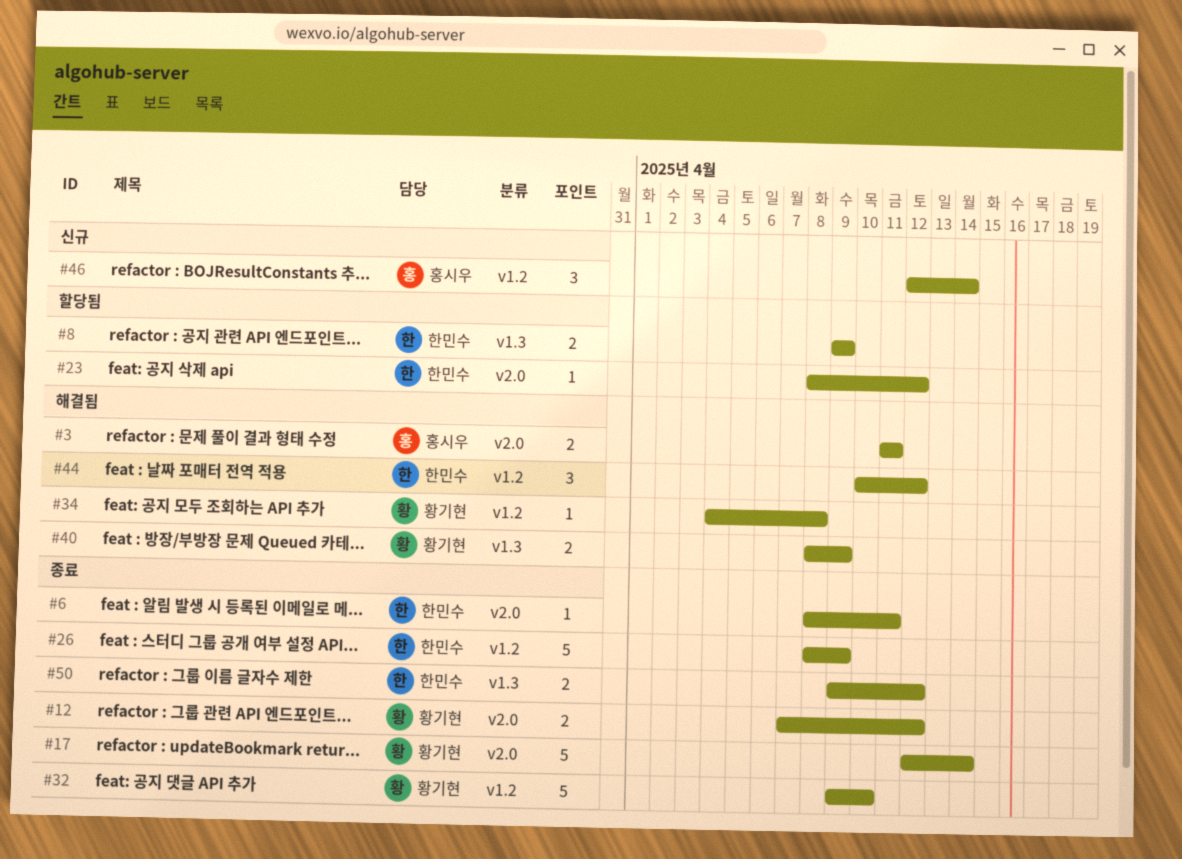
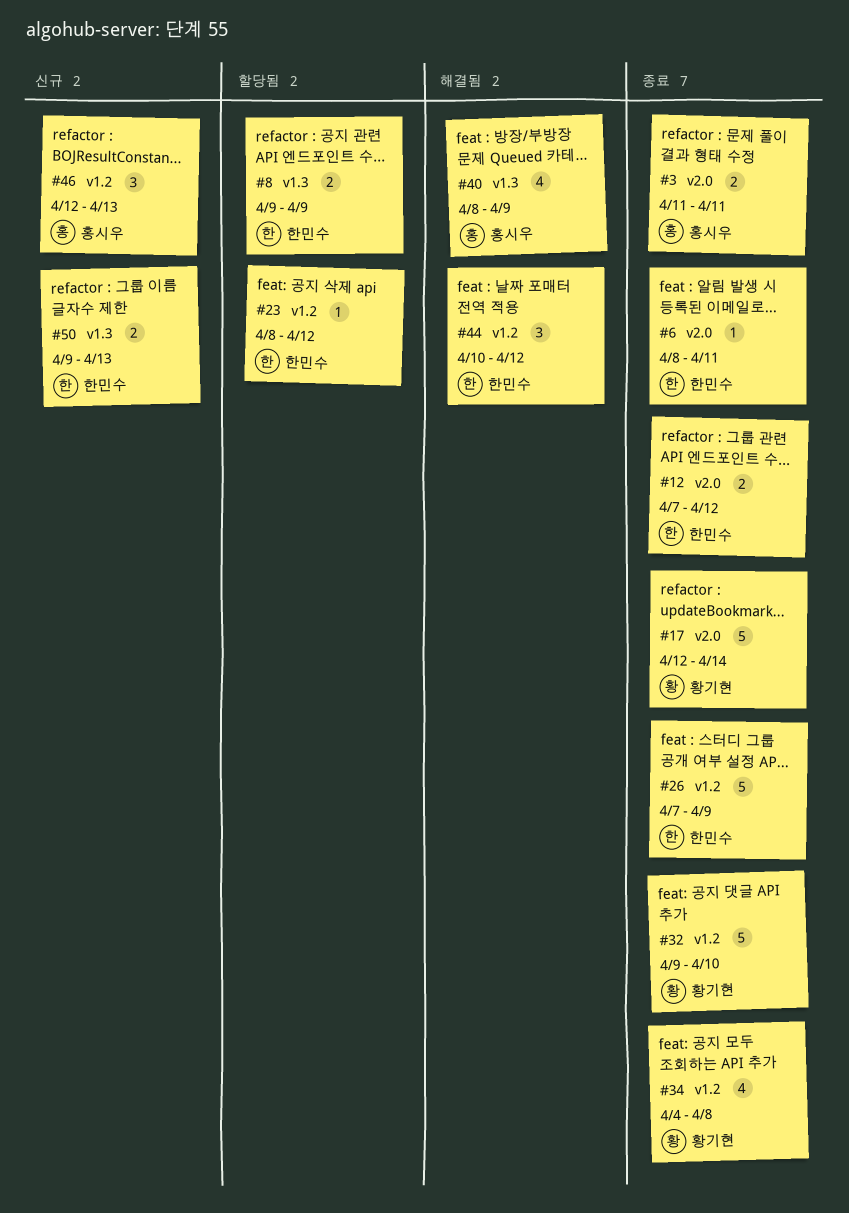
#3, status: 해결됨 -> 종료
#12, owner: 황기현 -> 한민수
#23, label: v2.0 -> v1.2
#26, start: Apr 8 -> Apr 7
#34, status: 해결됨 -> 종료
#34, estimate: 1 -> 4
#40, owner: 황기현 -> 홍시우
#40, estimate: 2 -> 4
#46, due: Apr 14 -> Apr 13
#50, status: 종료 -> 신규
#50, due: Apr 12 -> Apr 13

